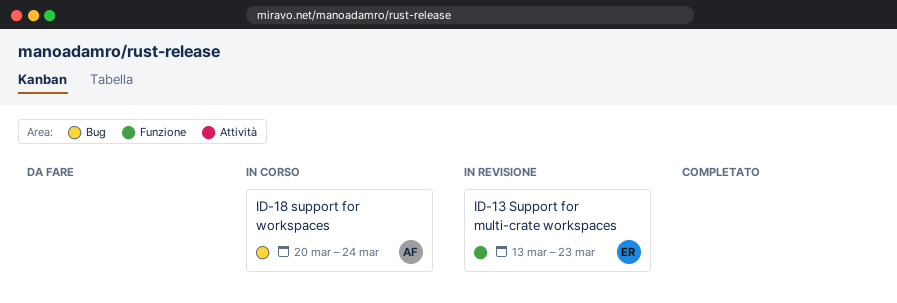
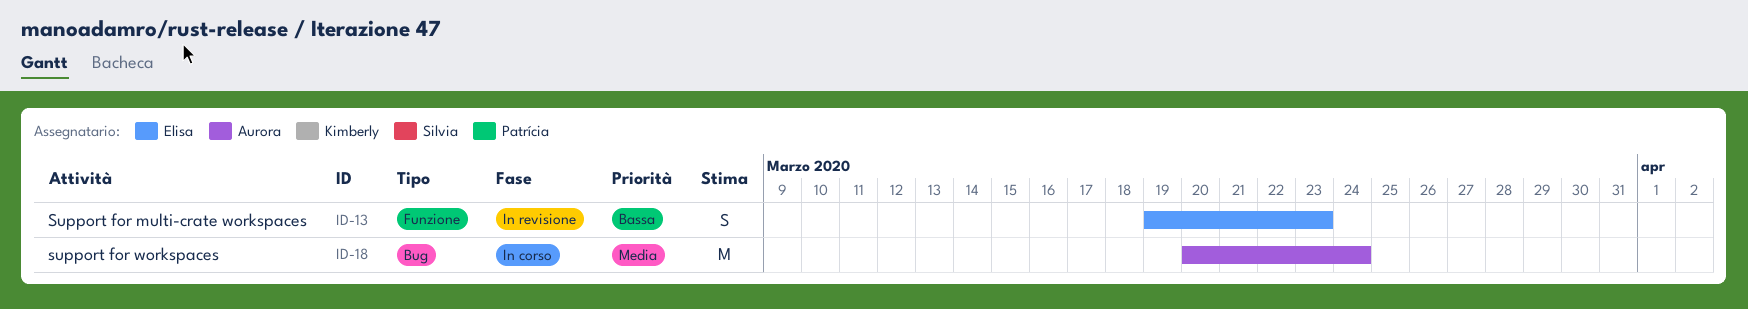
ID-13, start: Mar 13 -> Mar 19

